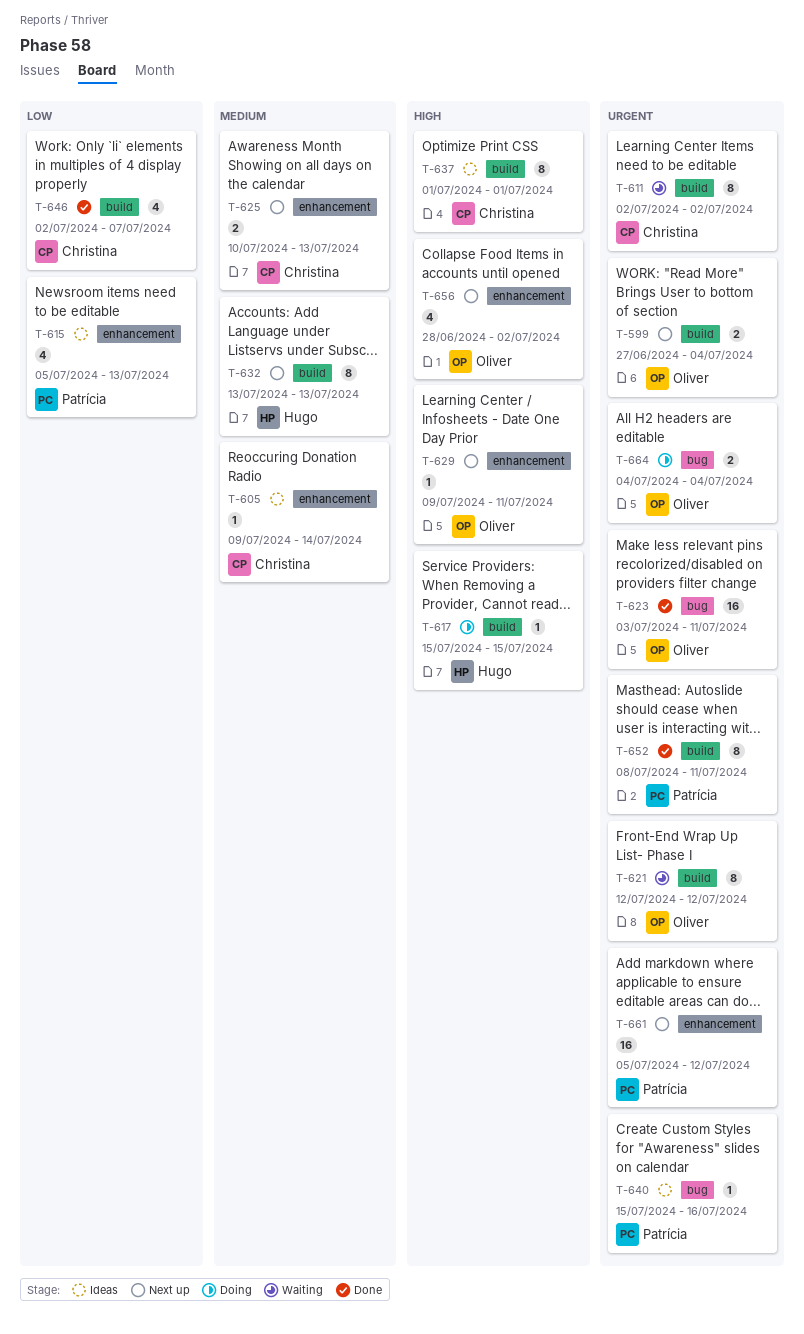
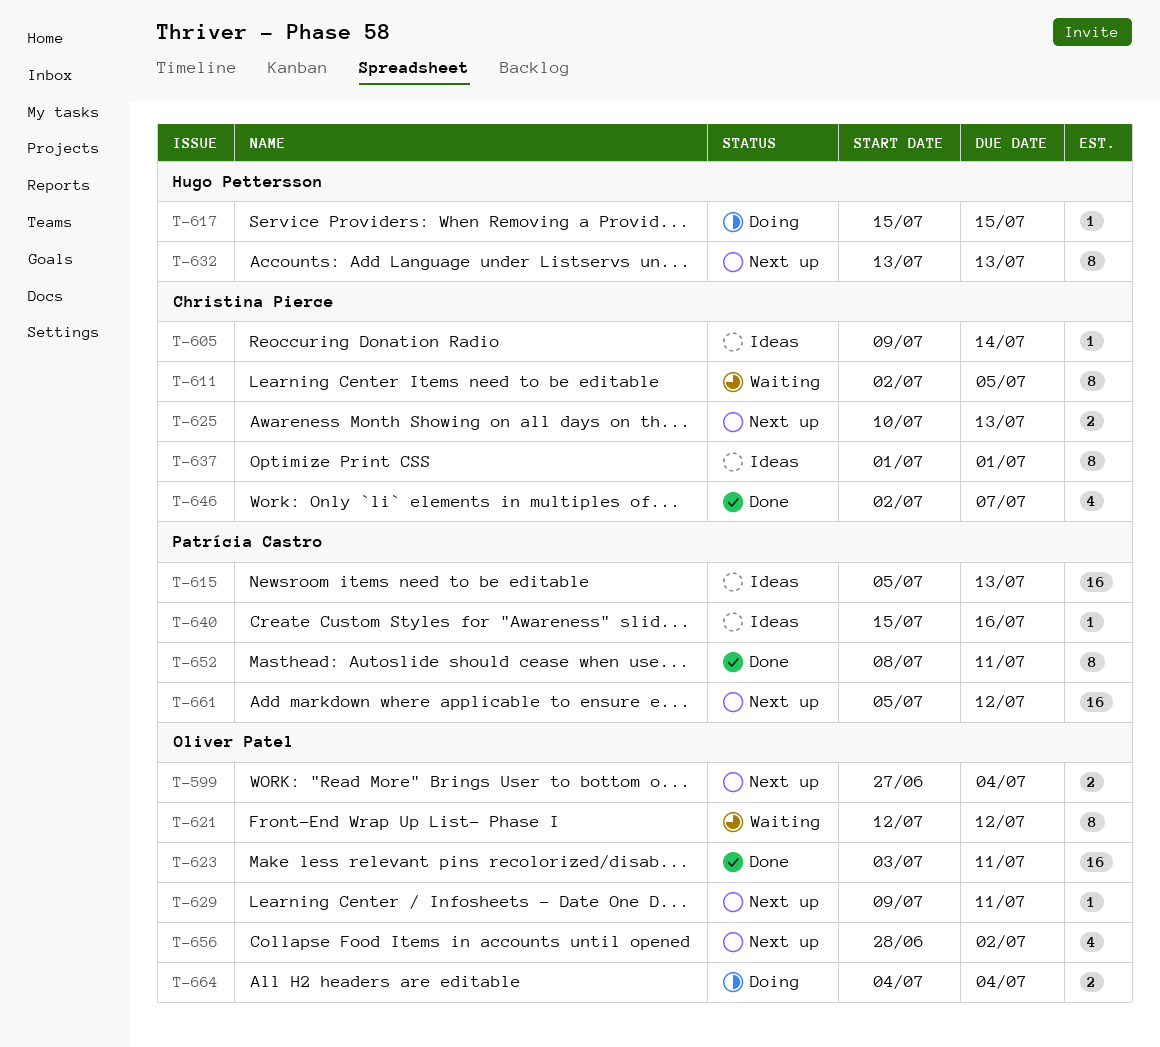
T-611, due: Jul 2 -> Jul 5
T-615, estimate: 4 -> 16

